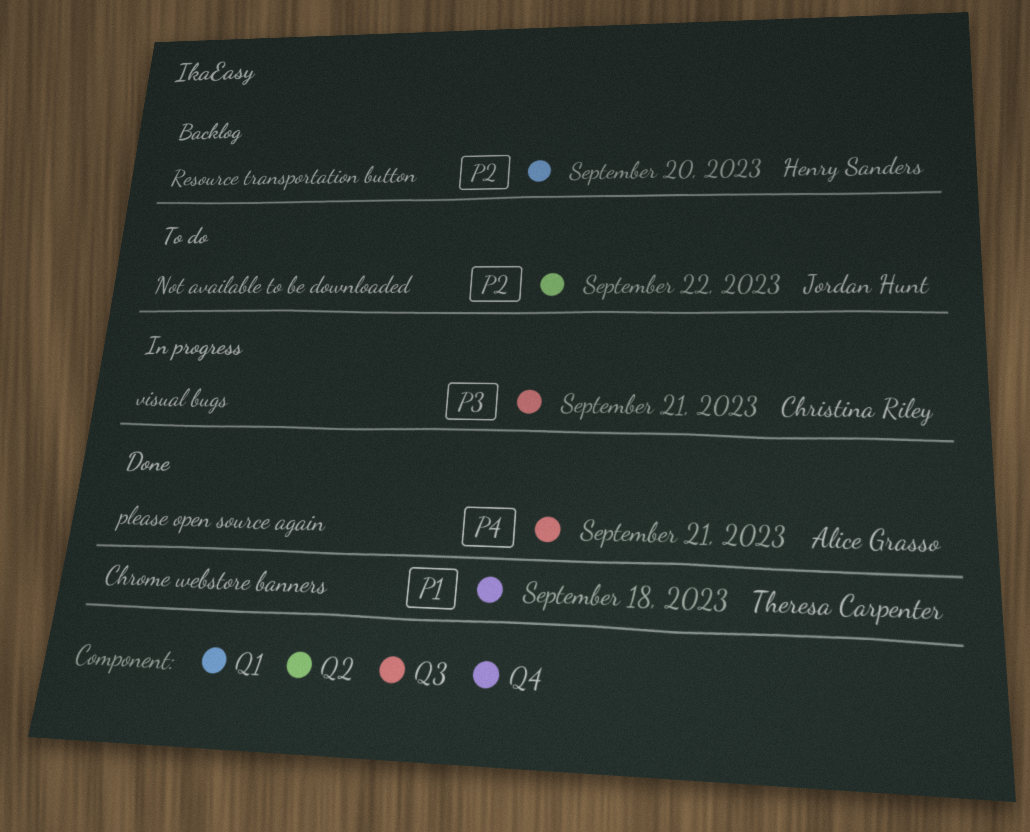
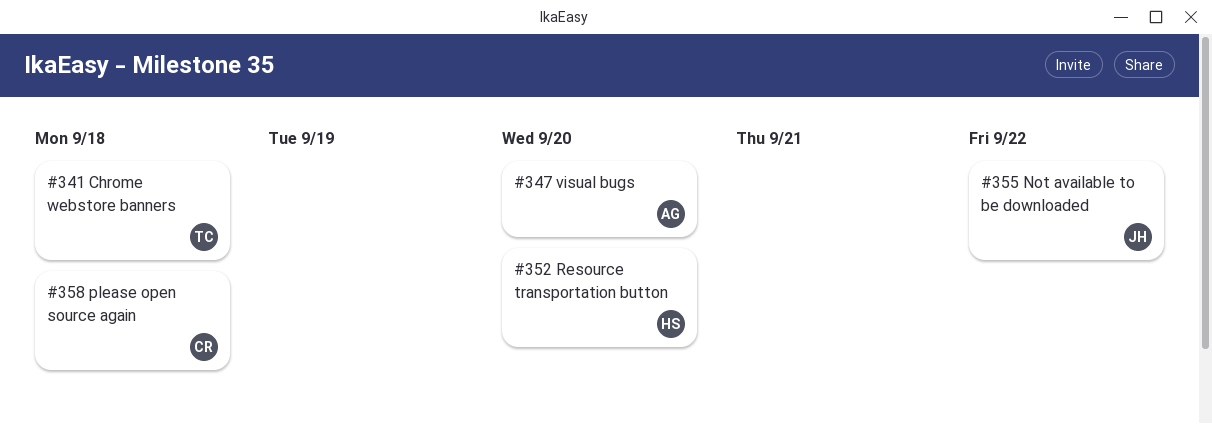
please open source again, owner: Alice Grasso -> Christina Riley
please open source again, due: Sep 21 -> Sep 18
visual bugs, owner: Christina Riley -> Alice Grasso
visual bugs, due: Sep 21 -> Sep 20

